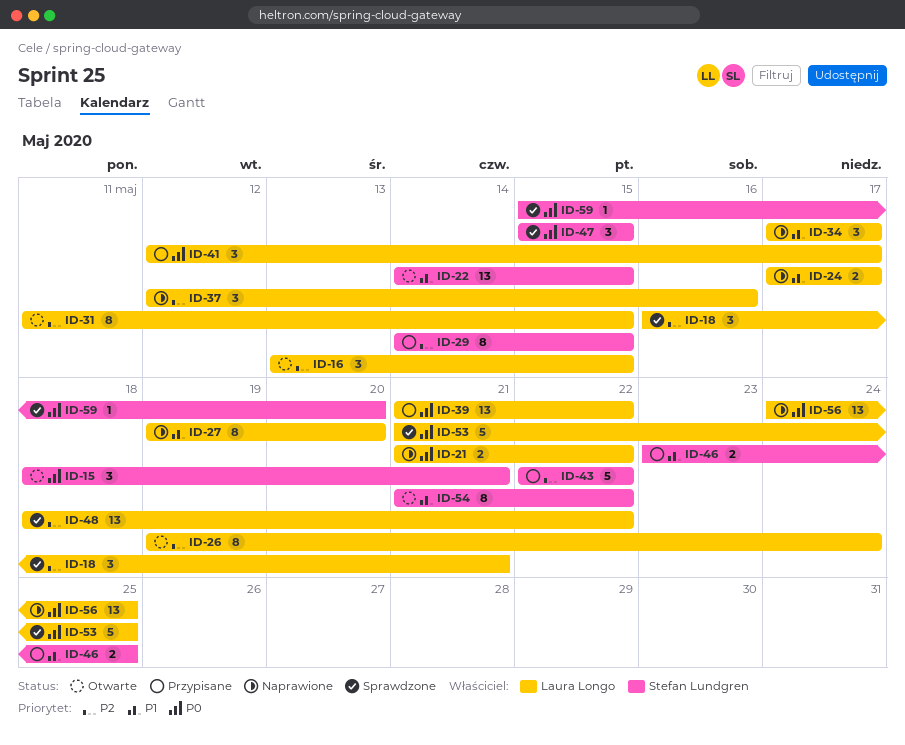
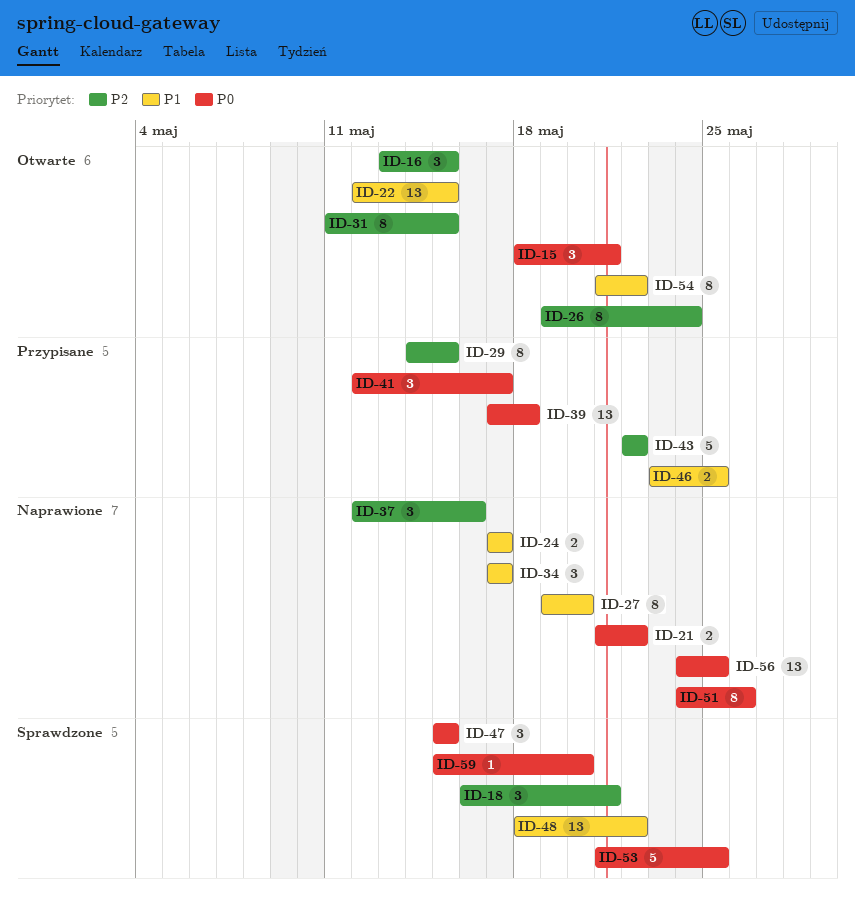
ID-22, start: May 14 -> May 12
ID-39, start: May 21 -> May 17
ID-39, due: May 22 -> May 18
ID-48, priority: P2 -> P1
ID-51: none -> present

